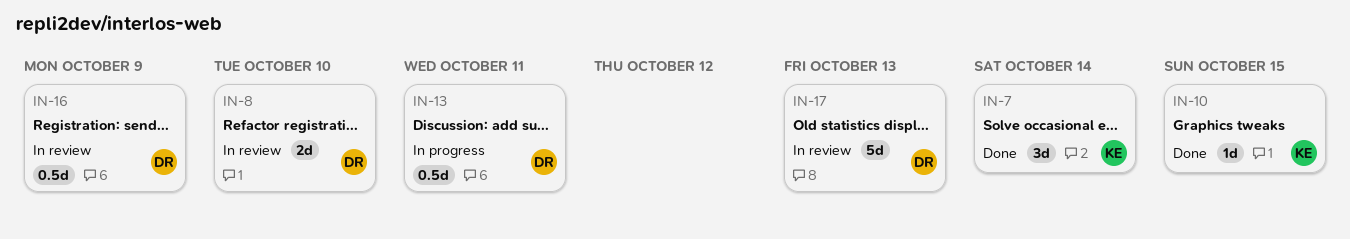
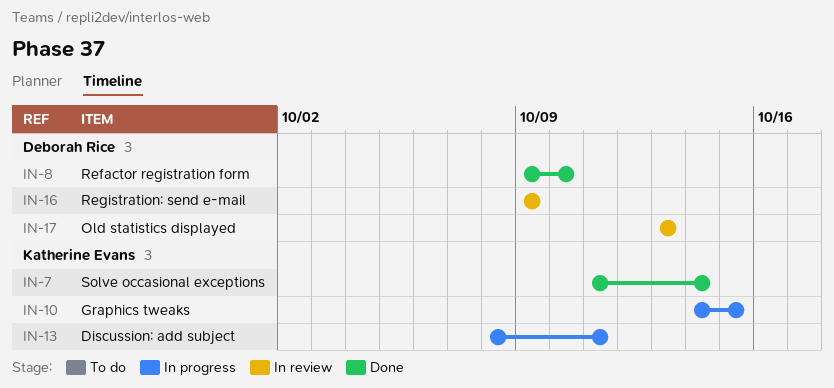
IN-8, status: In review -> Done
IN-10, status: Done -> In progress
IN-13, owner: Deborah Rice -> Katherine Evans

